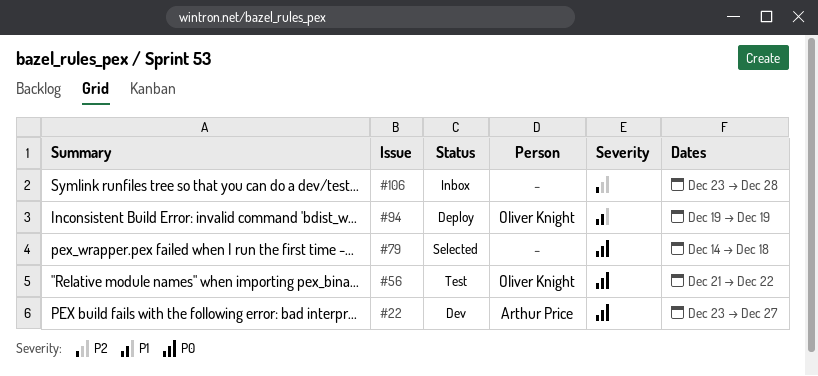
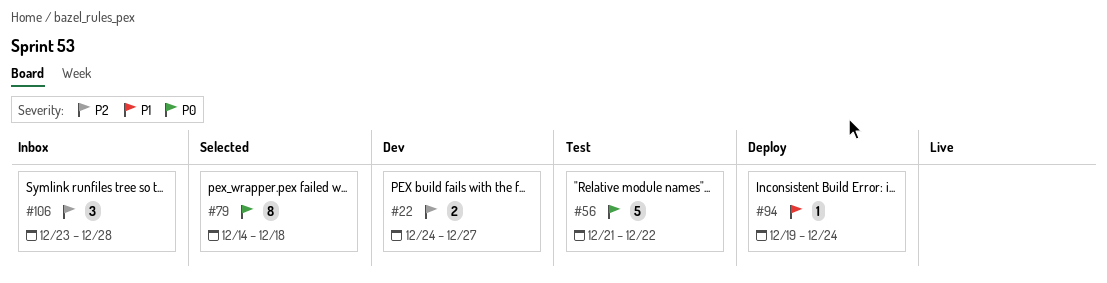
#22, priority: P0 -> P2
#22, start: Dec 23 -> Dec 24
#94, due: Dec 19 -> Dec 24

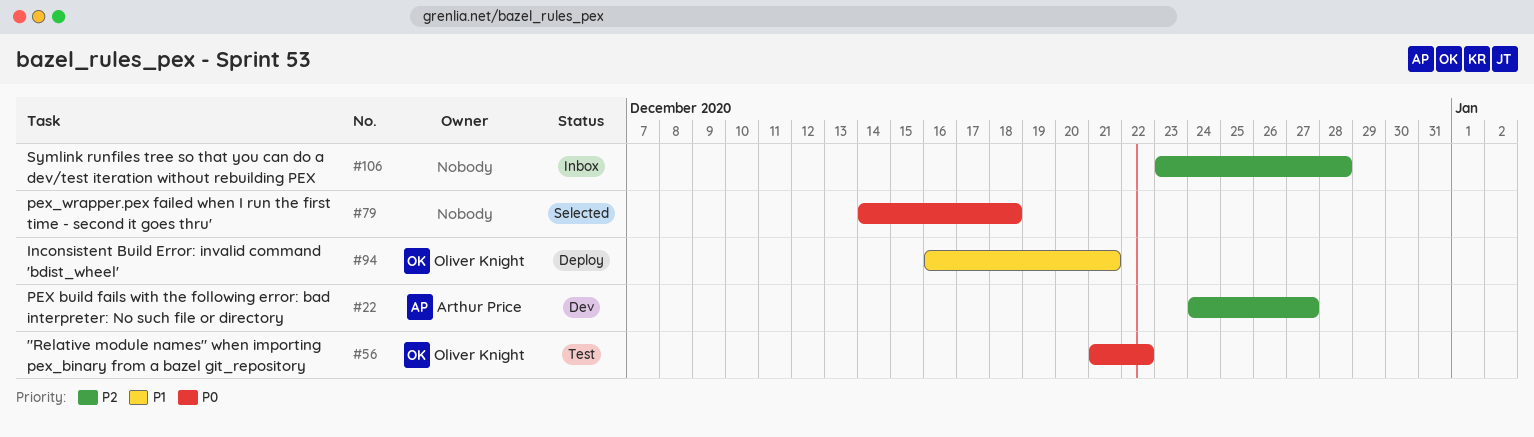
#94, start: Dec 19 -> Dec 16
#94, due: Dec 24 -> Dec 21

